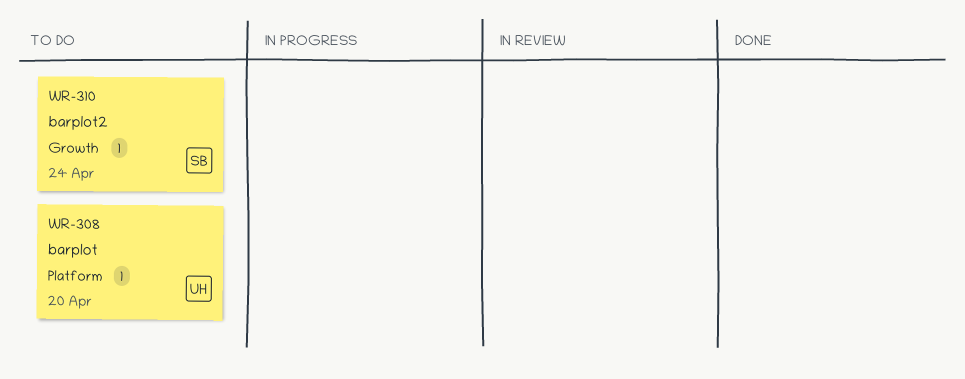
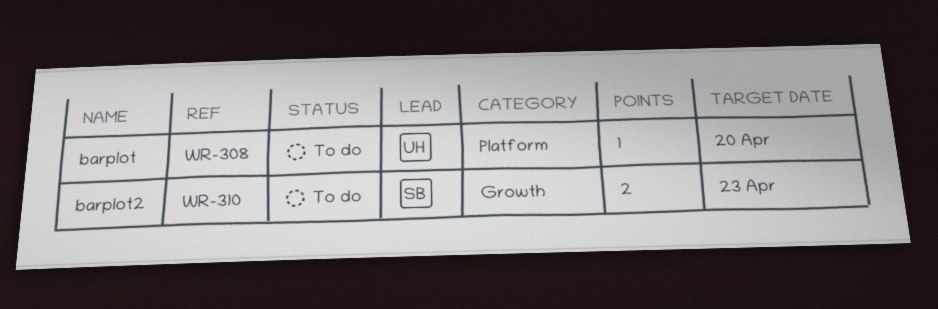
WR-310, estimate: 1 -> 2
WR-310, due: Apr 24 -> Apr 23

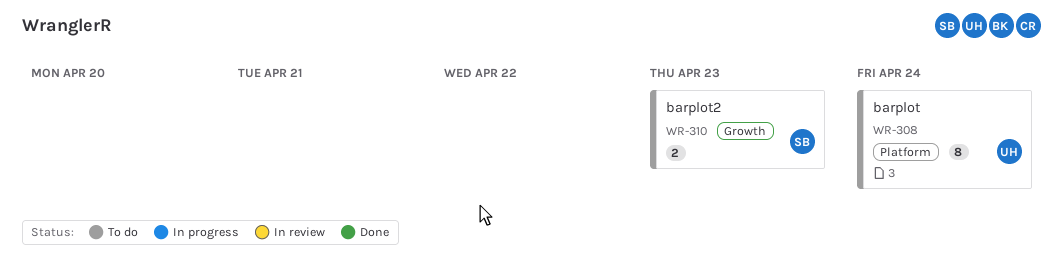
WR-308, estimate: 1 -> 8
WR-308, due: Apr 20 -> Apr 24

